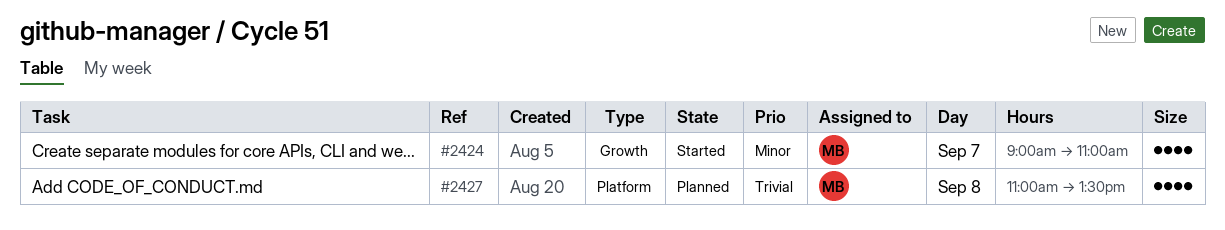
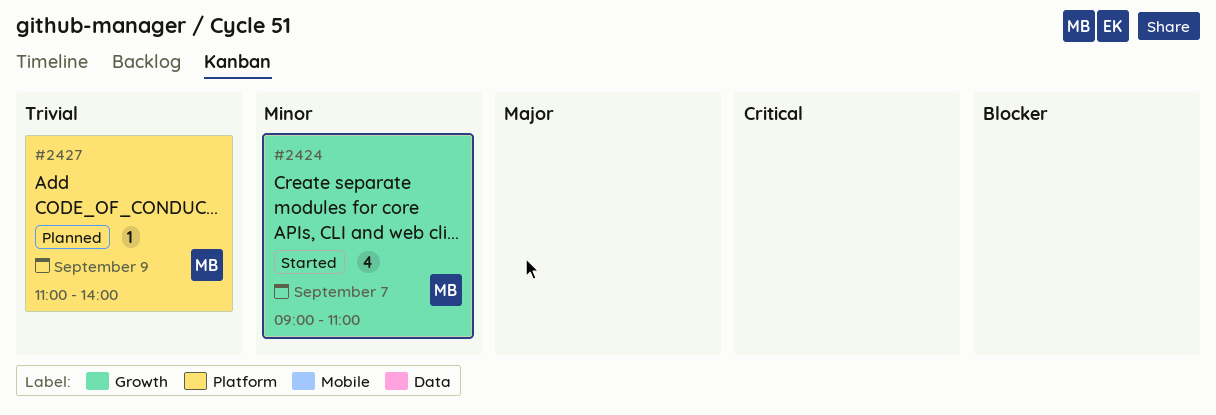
#2427, estimate: 4 -> 1
#2427, day: Sep 8 -> Sep 9
#2427, ends: 13:30 -> 14:00

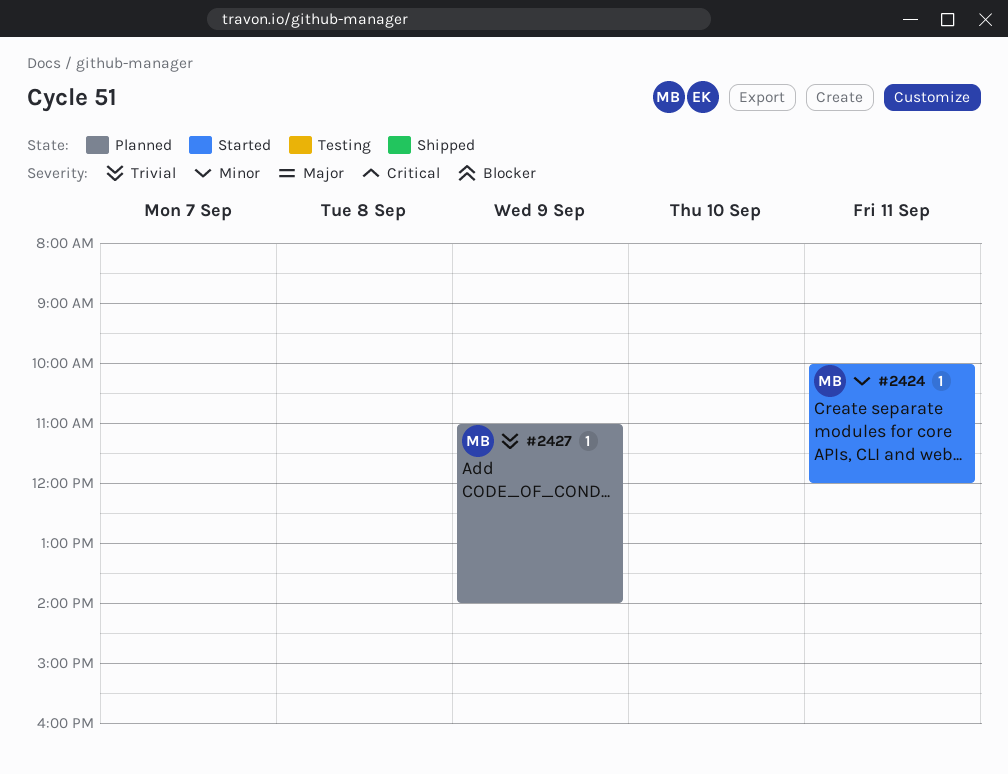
#2424, estimate: 4 -> 1
#2424, day: Sep 7 -> Sep 11
#2424, begins: 09:00 -> 10:00
#2424, ends: 11:00 -> 12:00

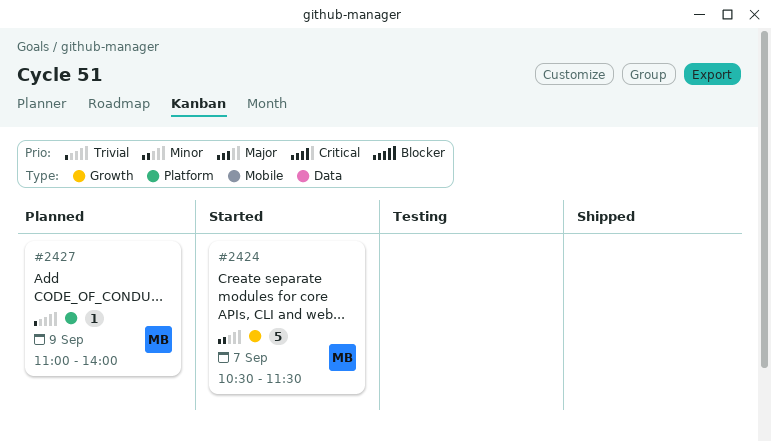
#2424, estimate: 1 -> 5
#2424, day: Sep 11 -> Sep 7
#2424, begins: 10:00 -> 10:30
#2424, ends: 12:00 -> 11:30

